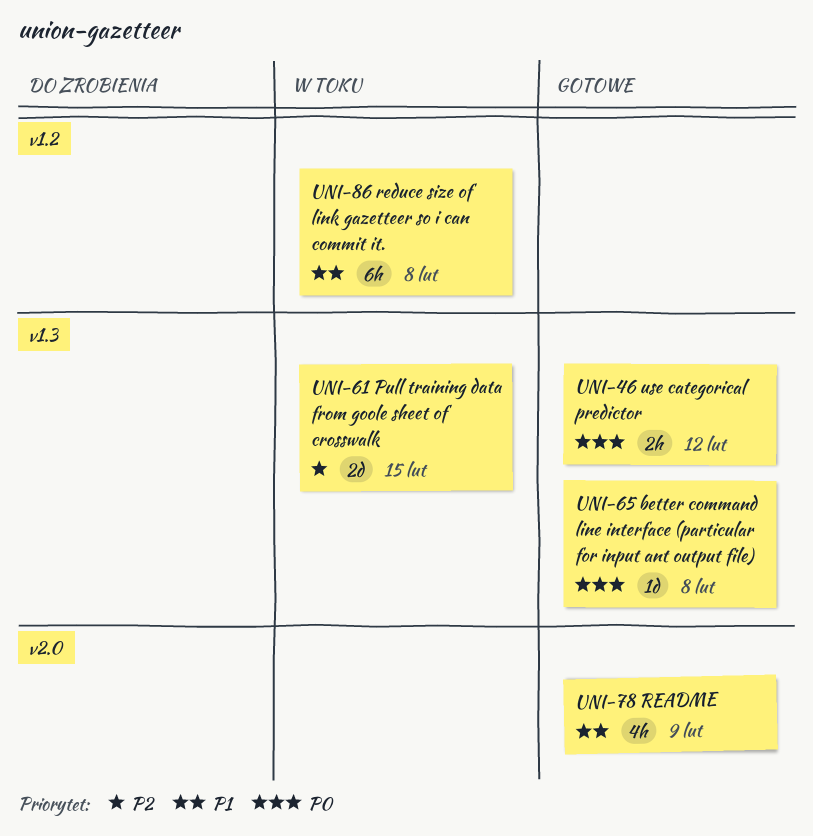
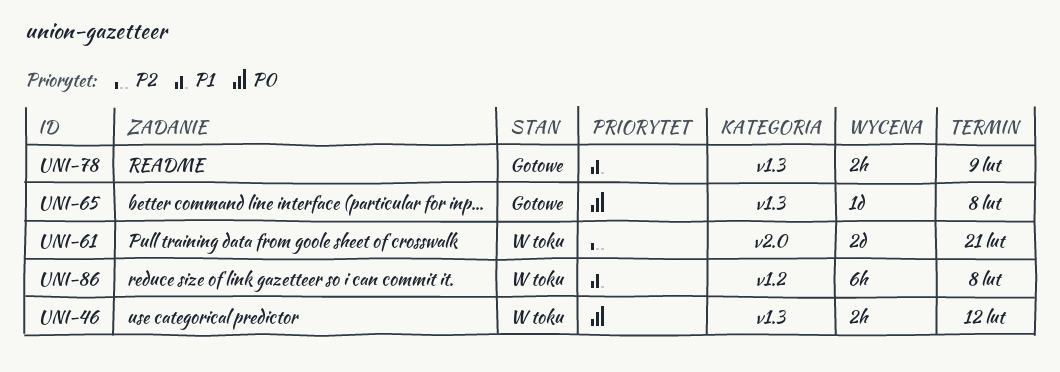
UNI-46, status: Gotowe -> W toku
UNI-61, label: v1.3 -> v2.0
UNI-61, due: Feb 15 -> Feb 21
UNI-78, label: v2.0 -> v1.3
UNI-78, estimate: 4h -> 2h

